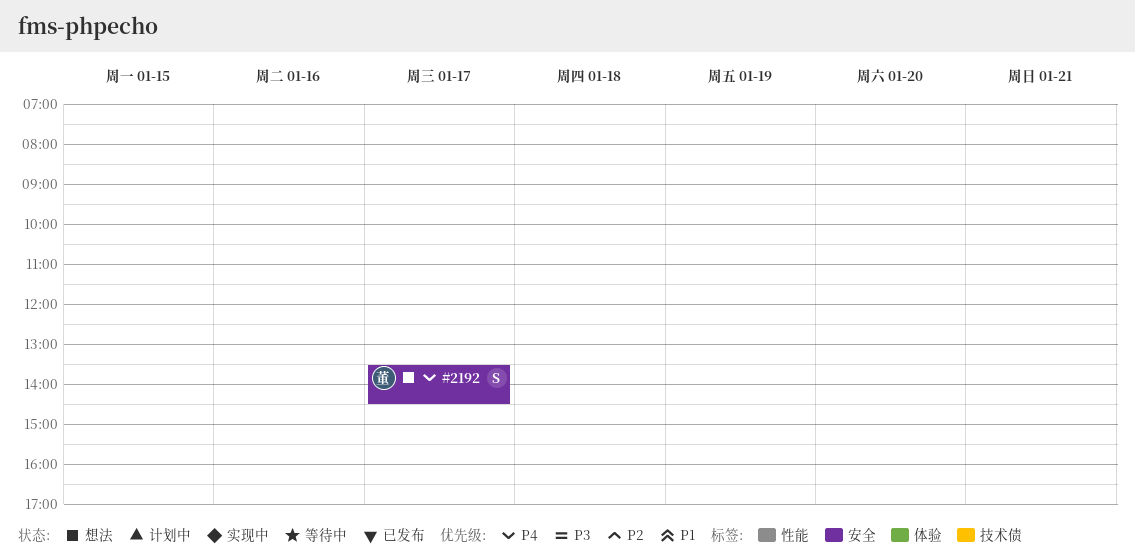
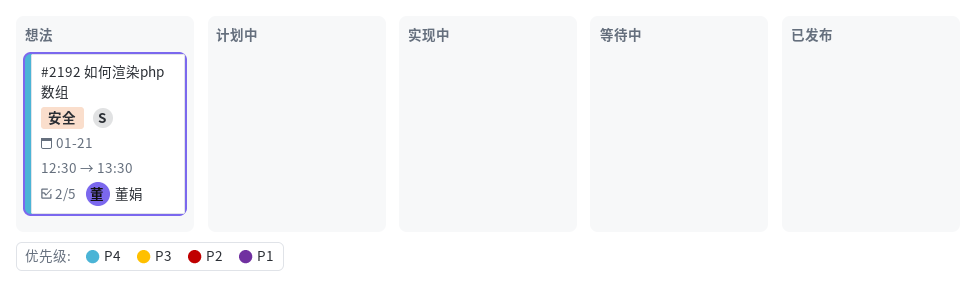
#2192, day: Jan 17 -> Jan 21
#2192, begins: 13:30 -> 12:30
#2192, ends: 14:30 -> 13:30

